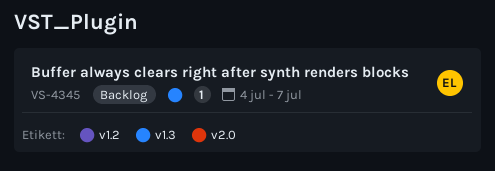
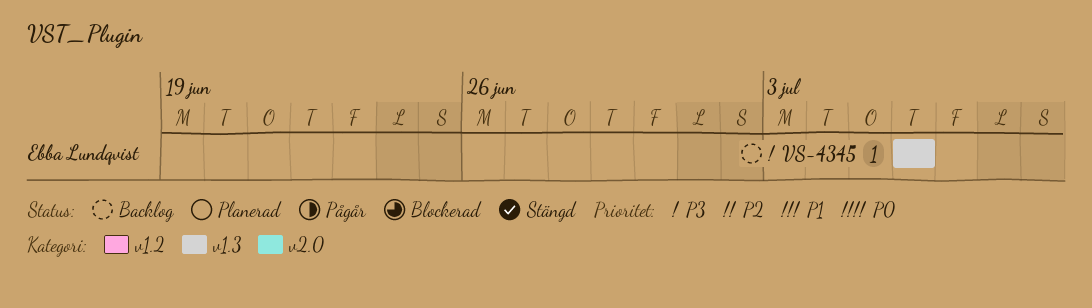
VS-4345, start: Jul 4 -> Jul 6
VS-4345, due: Jul 7 -> Jul 6

